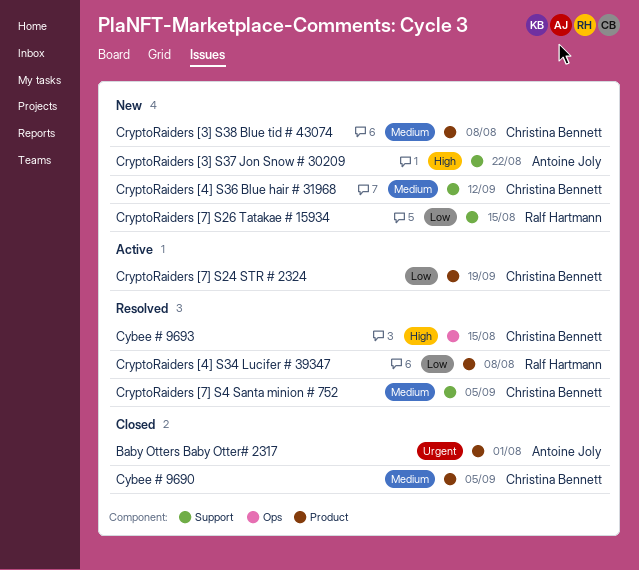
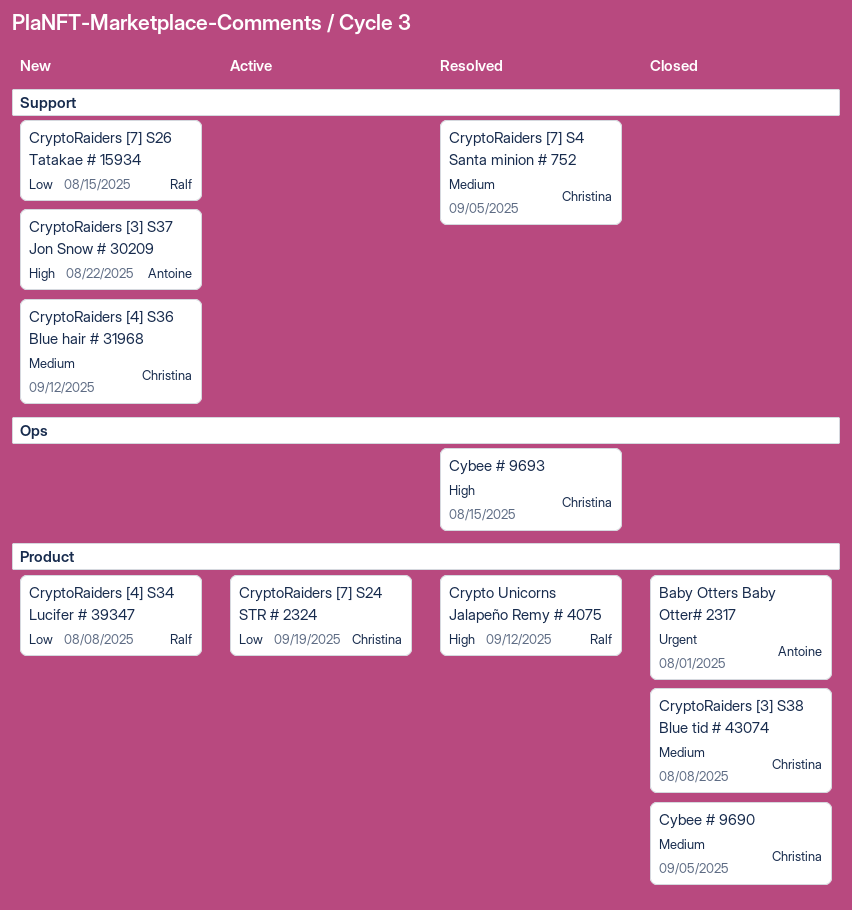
Crypto Unicorns Jalapeño Remy # 4075: none -> present
CryptoRaiders [3] S38 Blue tid # 43074, status: New -> Closed
CryptoRaiders [4] S34 Lucifer # 39347, status: Resolved -> New

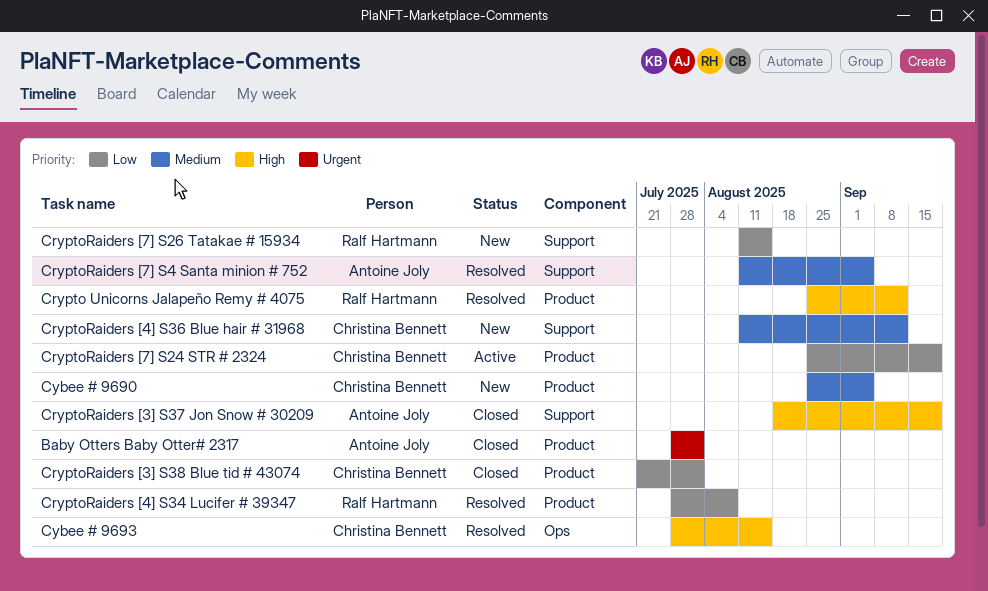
CryptoRaiders [3] S37 Jon Snow # 30209, status: New -> Closed
CryptoRaiders [3] S37 Jon Snow # 30209, due: Aug 22 -> Sep 19
CryptoRaiders [3] S38 Blue tid # 43074, priority: Medium -> Low
CryptoRaiders [3] S38 Blue tid # 43074, due: Aug 8 -> Aug 1
CryptoRaiders [4] S34 Lucifer # 39347, status: New -> Resolved
CryptoRaiders [7] S4 Santa minion # 752, owner: Christina Bennett -> Antoine Joly
Cybee # 9690, status: Closed -> New

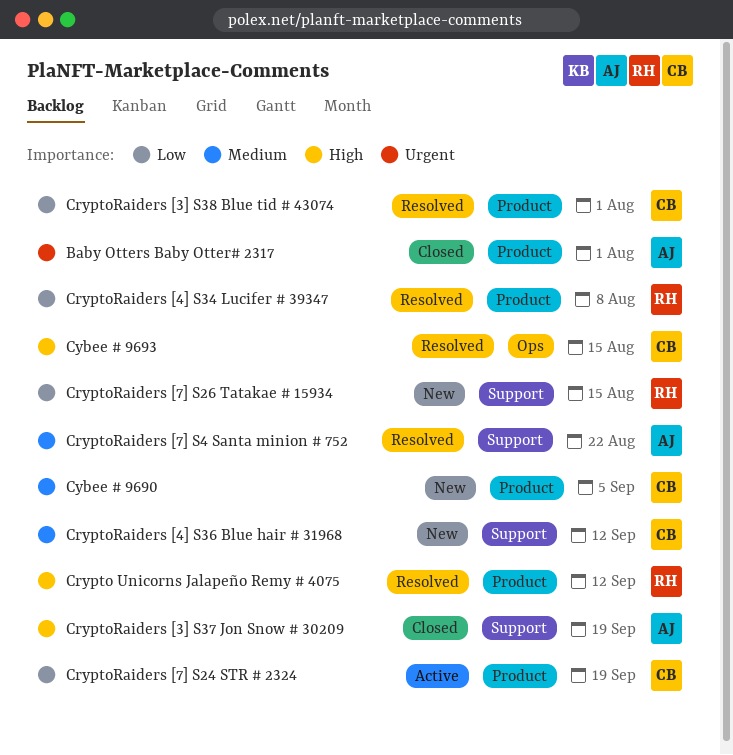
CryptoRaiders [3] S38 Blue tid # 43074, status: Closed -> Resolved
CryptoRaiders [7] S4 Santa minion # 752, due: Sep 5 -> Aug 22

